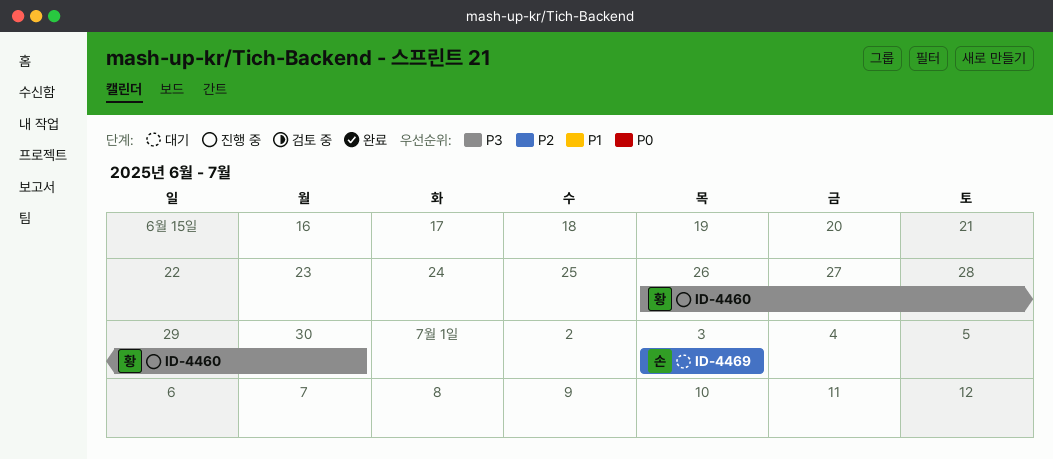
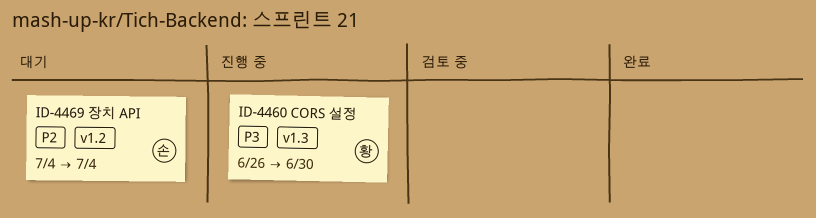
ID-4469, start: Jul 3 -> Jul 4
ID-4469, due: Jul 3 -> Jul 4

